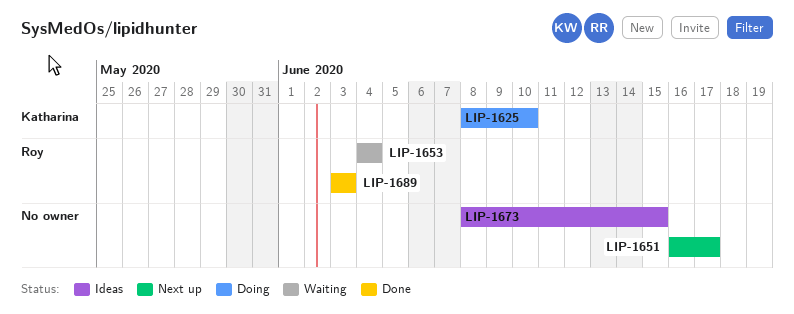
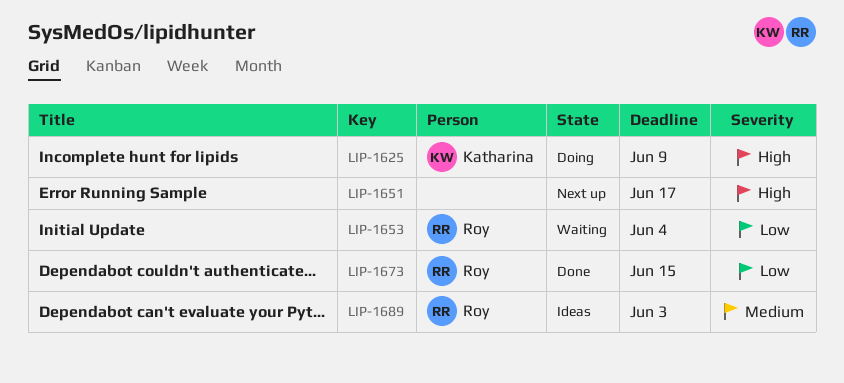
LIP-1625, due: Jun 10 -> Jun 9
LIP-1673, status: Ideas -> Done
LIP-1673, owner: none -> Roy
LIP-1689, status: Done -> Ideas

